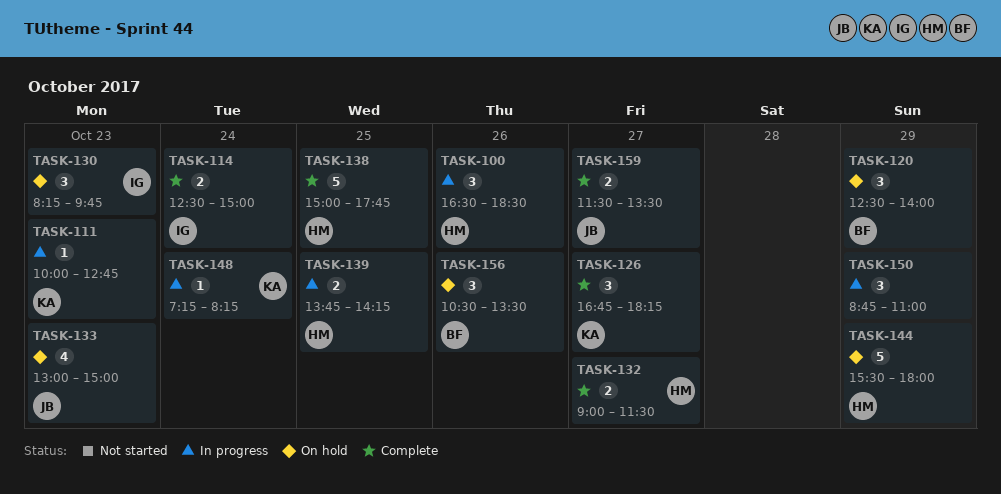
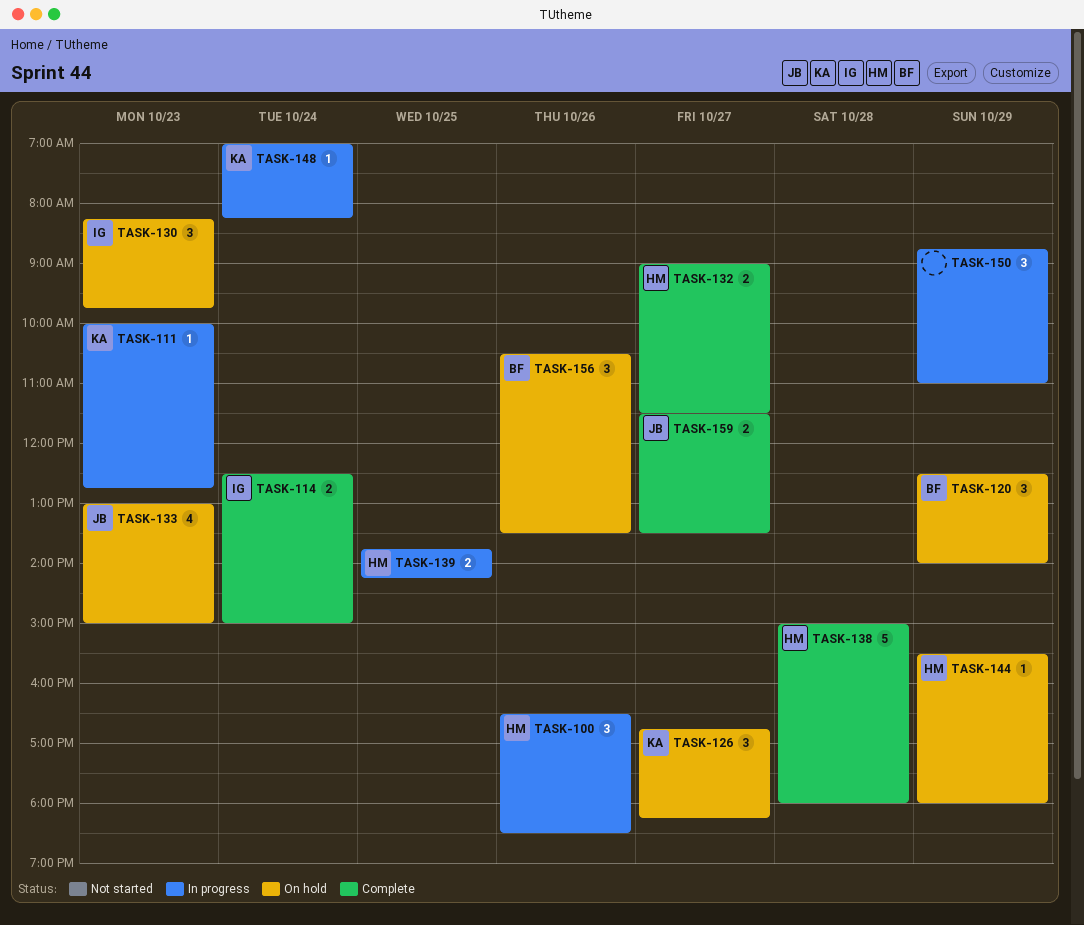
TASK-126, status: Complete -> On hold
TASK-138, day: Oct 25 -> Oct 28
TASK-138, ends: 17:45 -> 18:00
TASK-144, estimate: 5 -> 1
TASK-148, begins: 07:15 -> 07:00

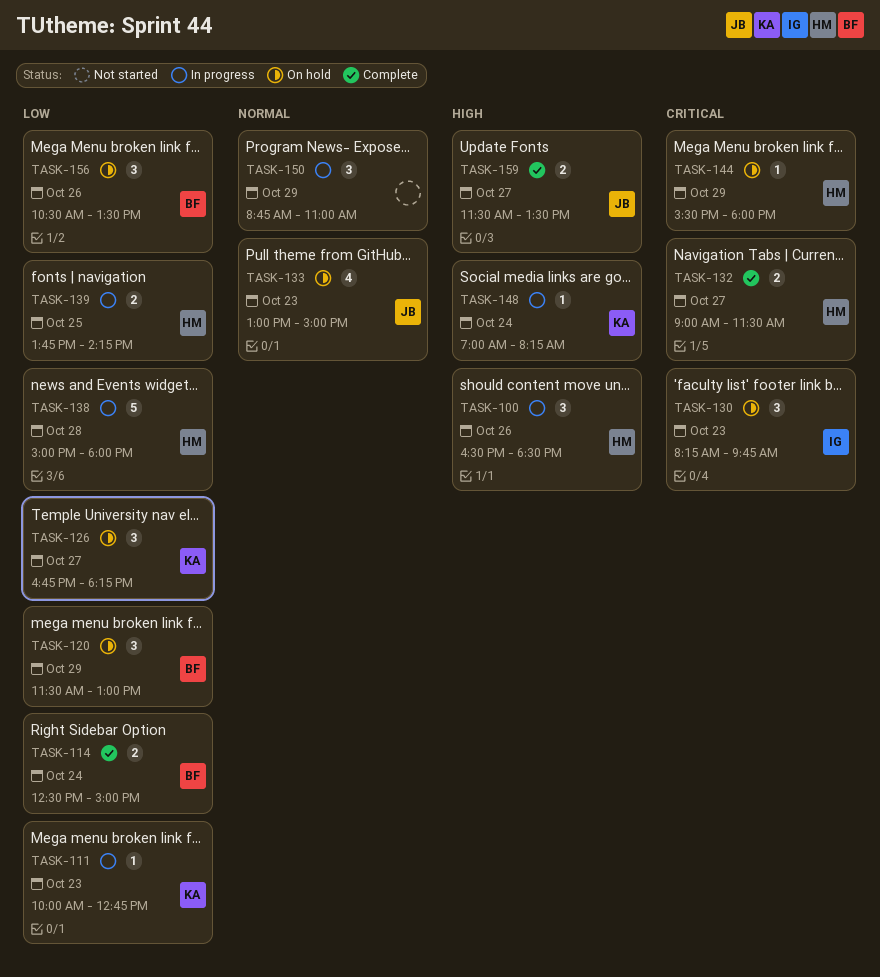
TASK-114, owner: IG -> BF
TASK-120, begins: 12:30 -> 11:30
TASK-120, ends: 14:00 -> 13:00
TASK-138, status: Complete -> In progress

